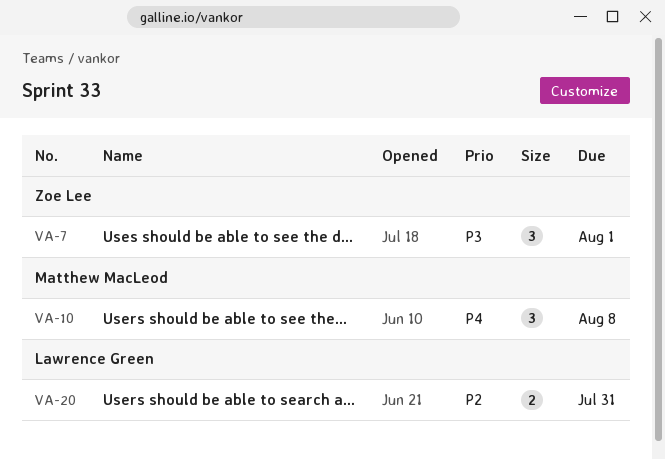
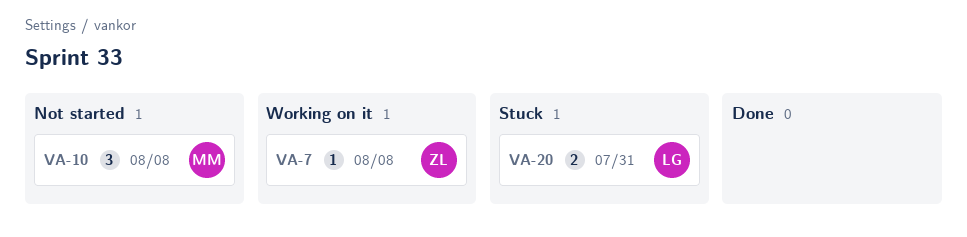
VA-7, estimate: 3 -> 1
VA-7, due: Aug 1 -> Aug 8

